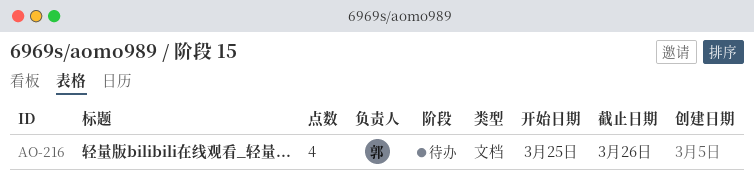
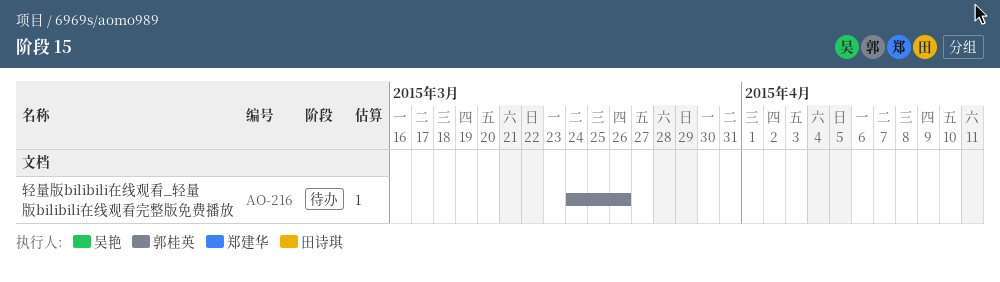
AO-216, estimate: 4 -> 1
AO-216, start: Mar 25 -> Mar 24

